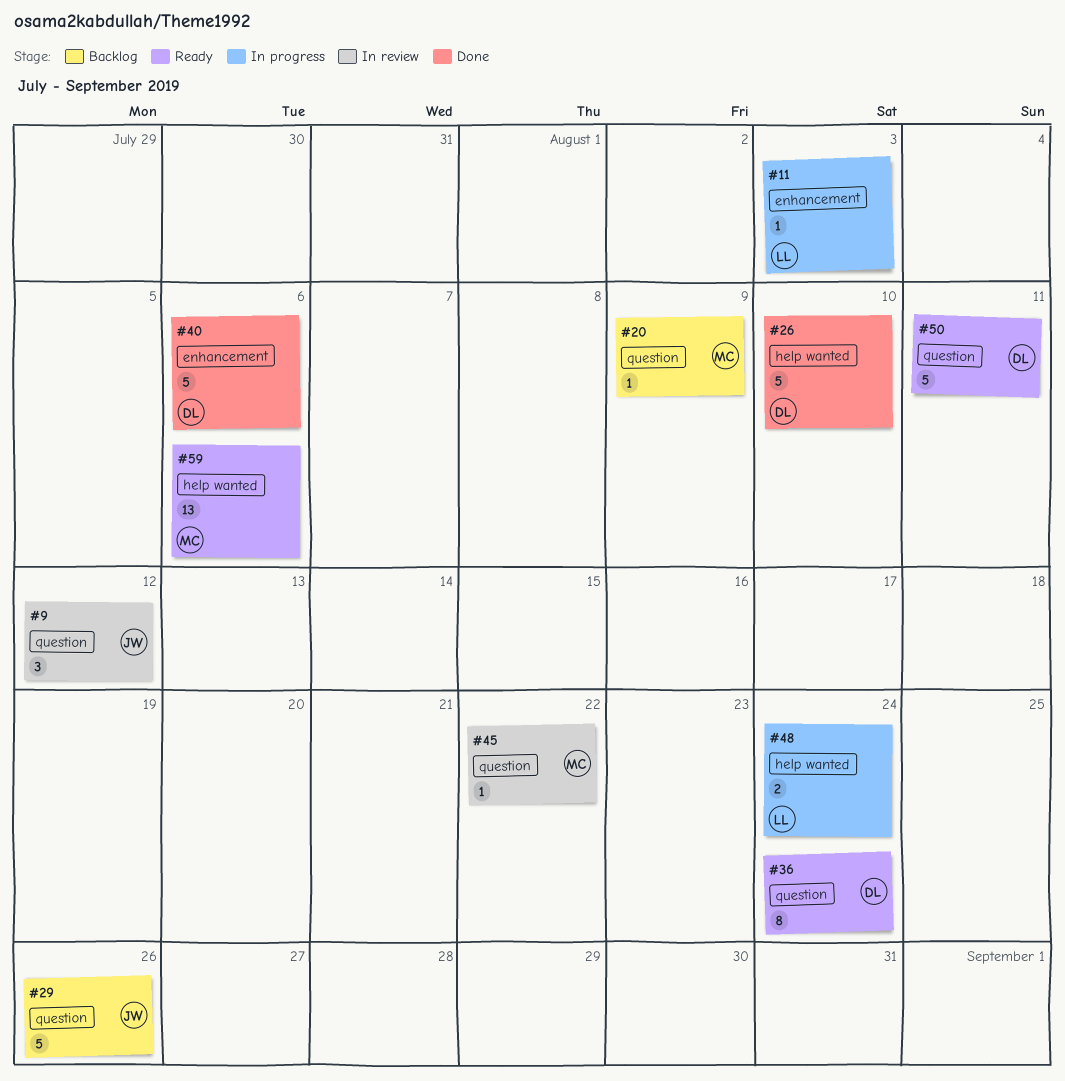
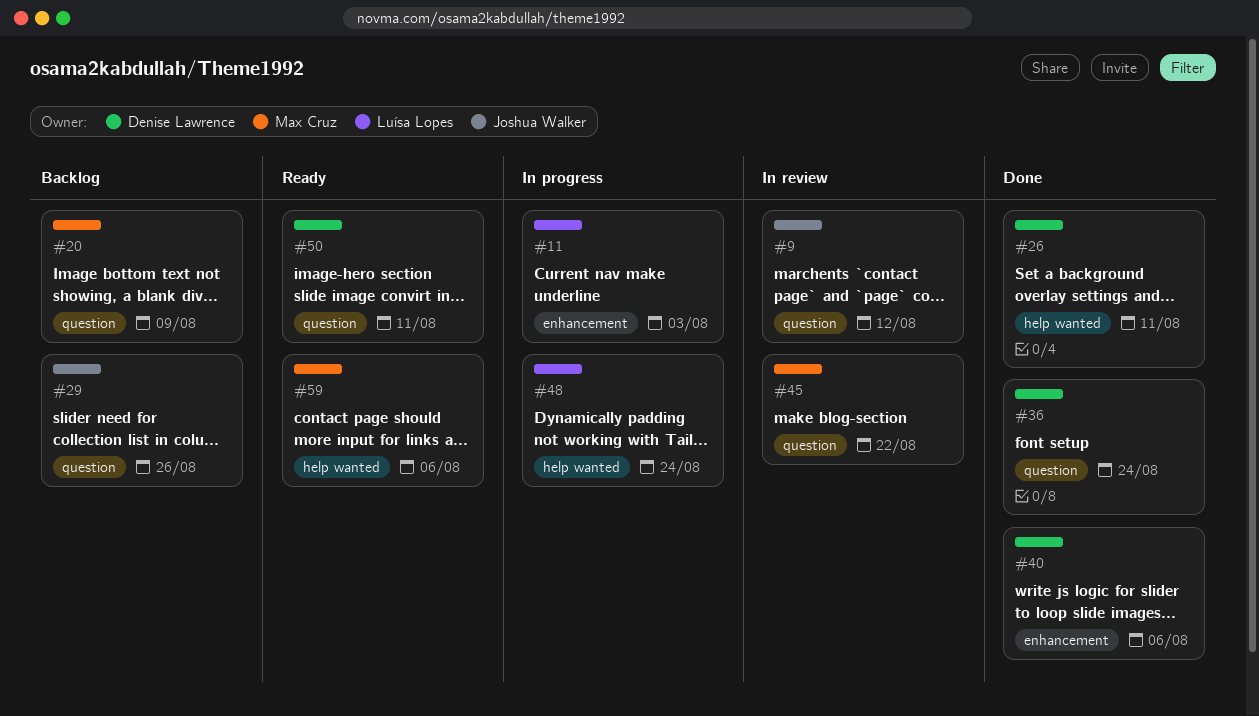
#26, due: Aug 10 -> Aug 11
#36, status: Ready -> Done

